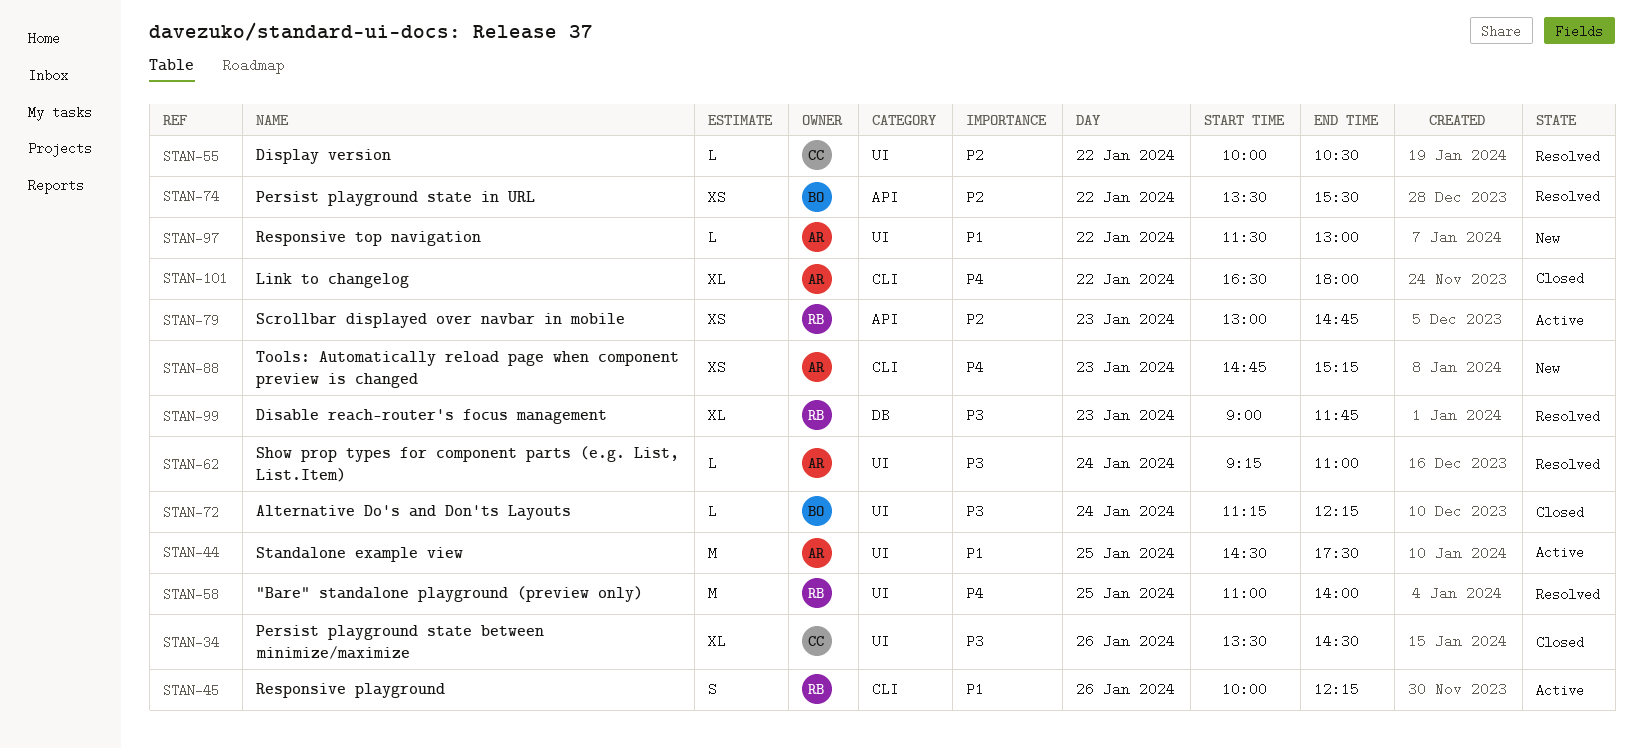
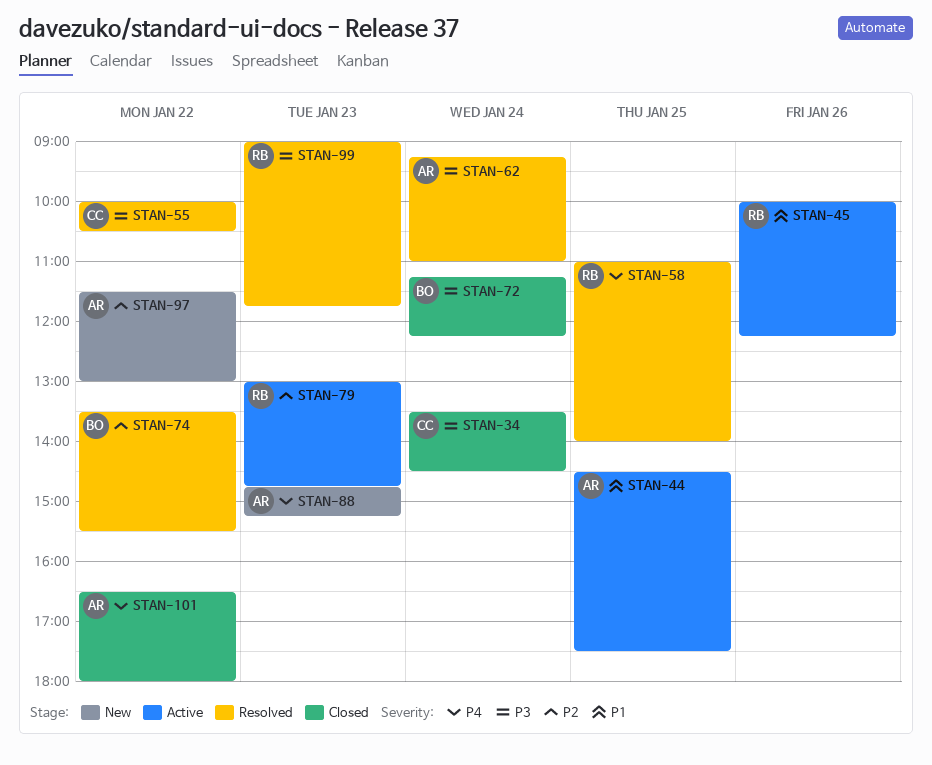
STAN-34, day: Jan 26 -> Jan 24
STAN-55, priority: P2 -> P3
STAN-97, priority: P1 -> P2

